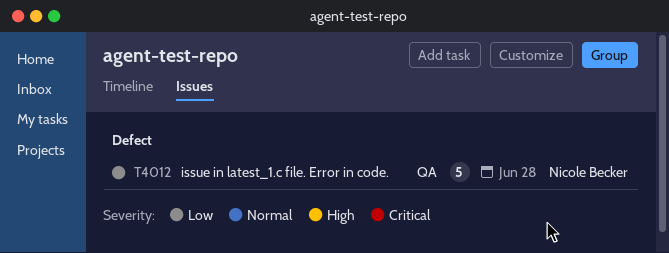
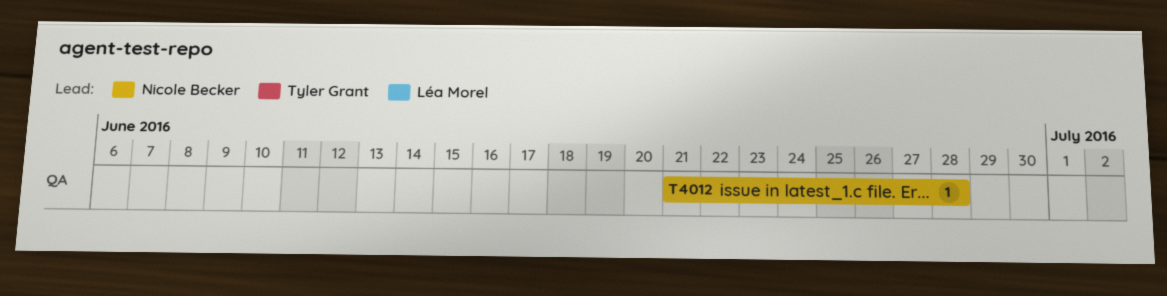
T4012, estimate: 5 -> 1

